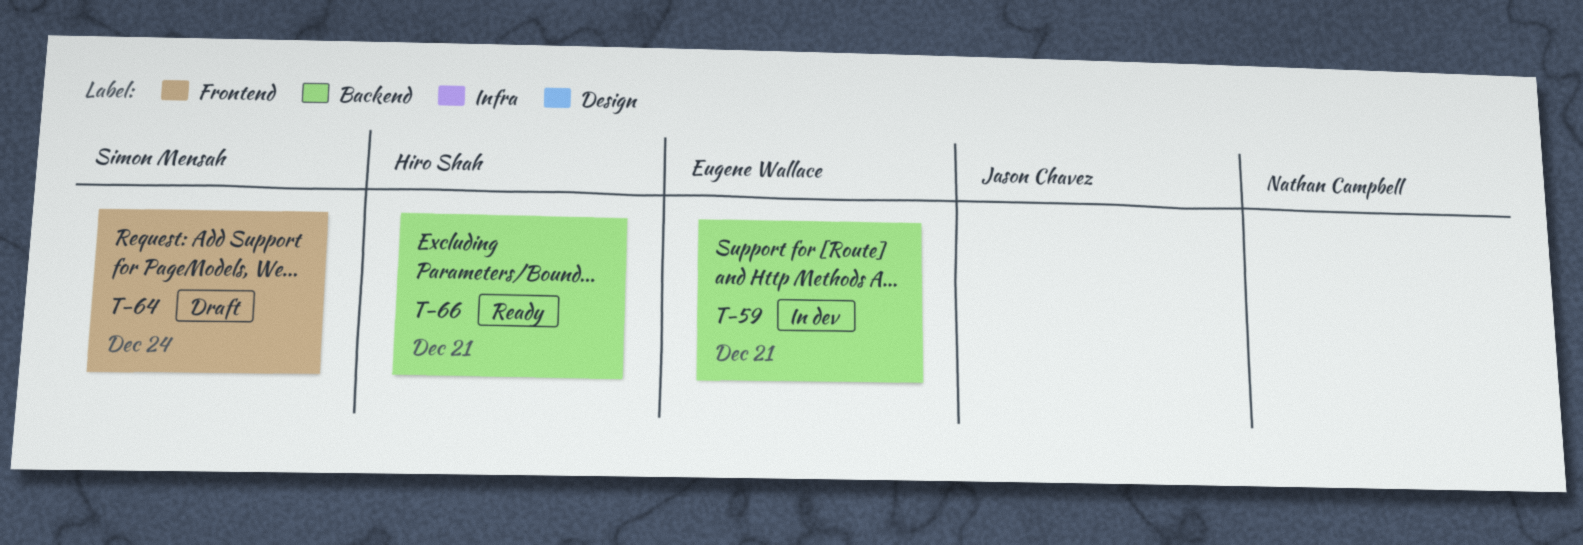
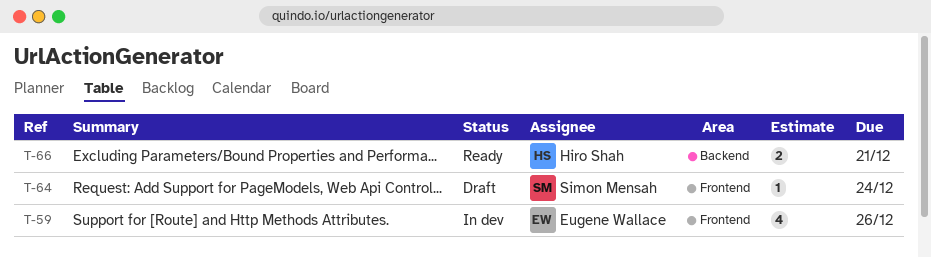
T-59, label: Backend -> Frontend
T-59, due: Dec 21 -> Dec 26

